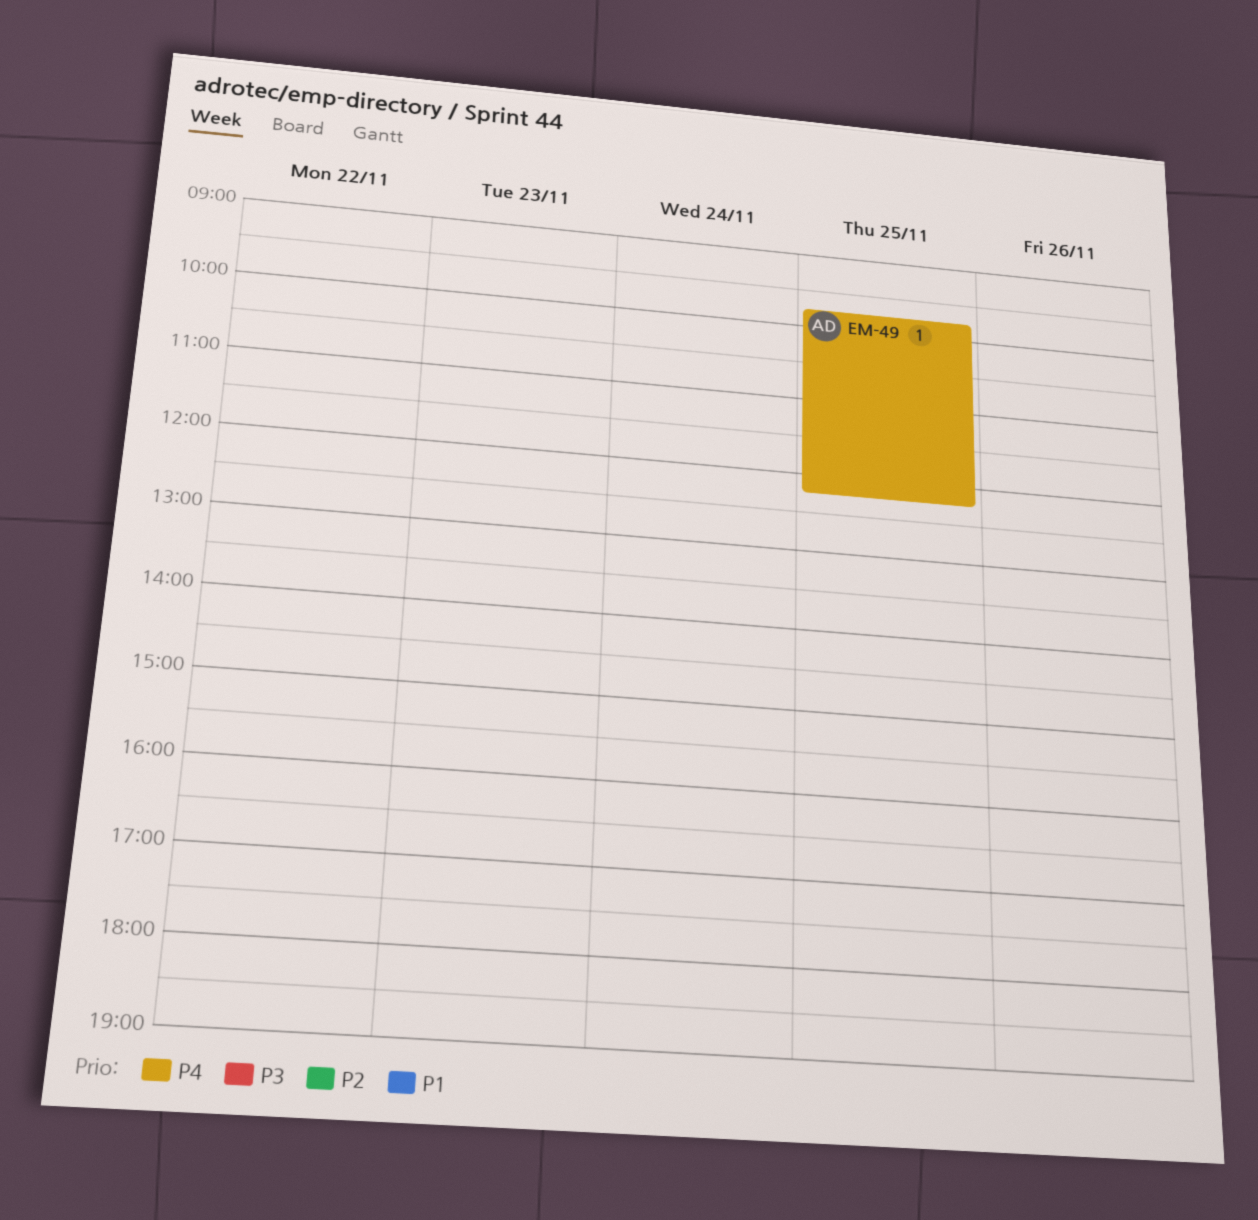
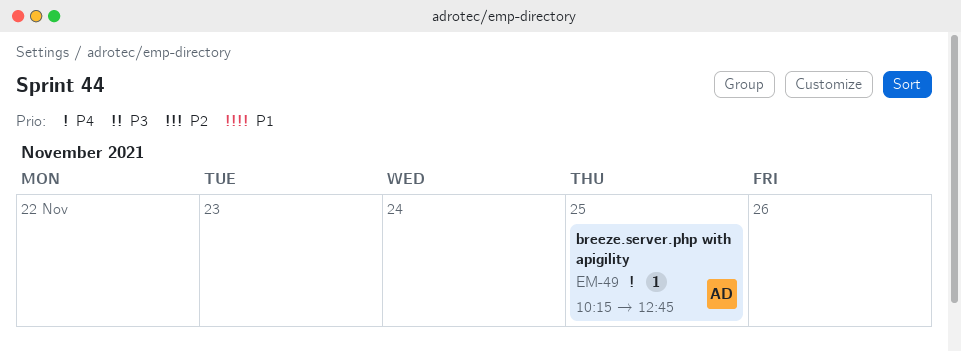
EM-49, begins: 09:45 -> 10:15
EM-49, ends: 12:15 -> 12:45

